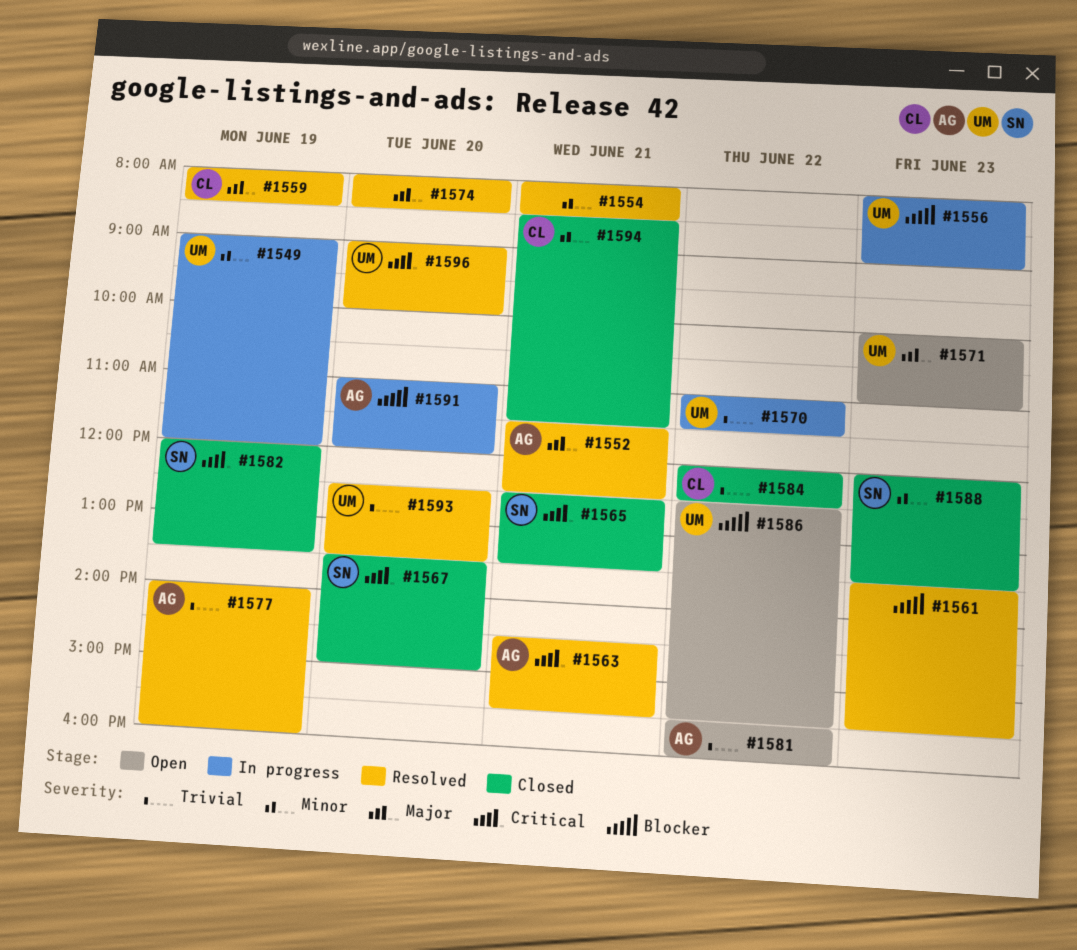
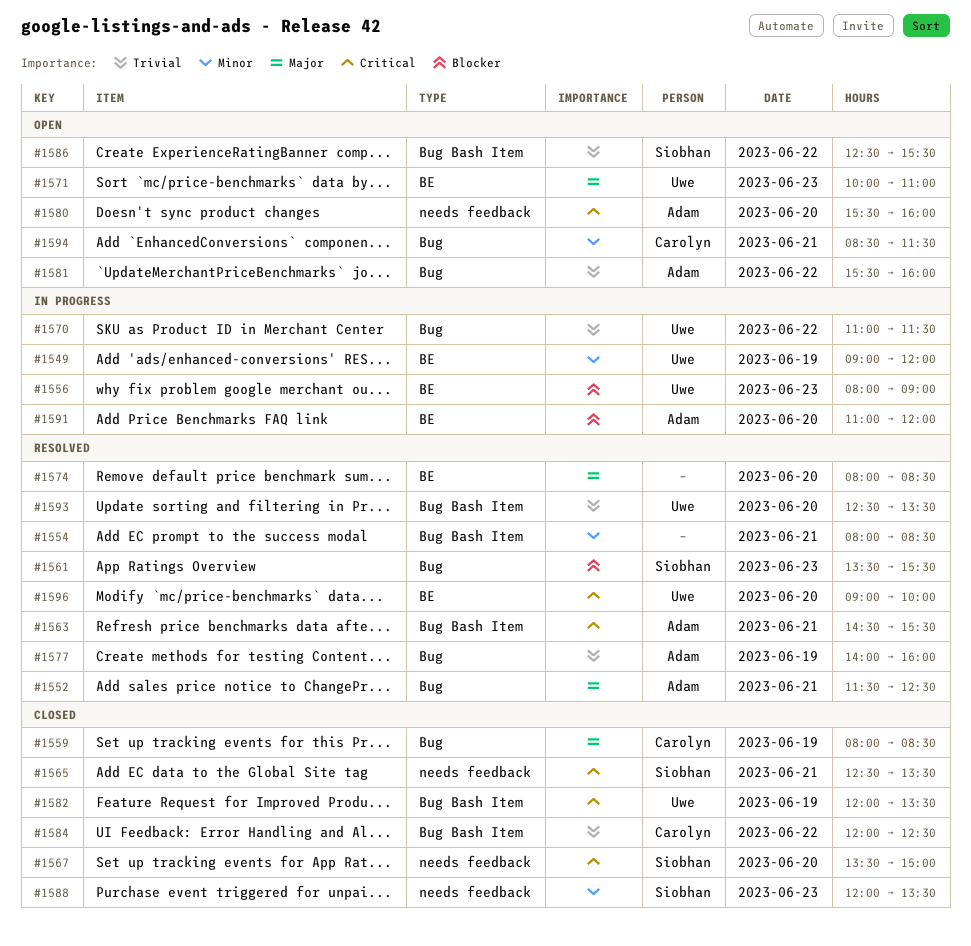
#1559, status: Resolved -> Closed
#1561, owner: none -> Siobhan
#1580: none -> present
#1582, owner: Siobhan -> Uwe
#1586, owner: Uwe -> Siobhan
#1586, priority: Blocker -> Trivial
#1594, status: Closed -> Open

